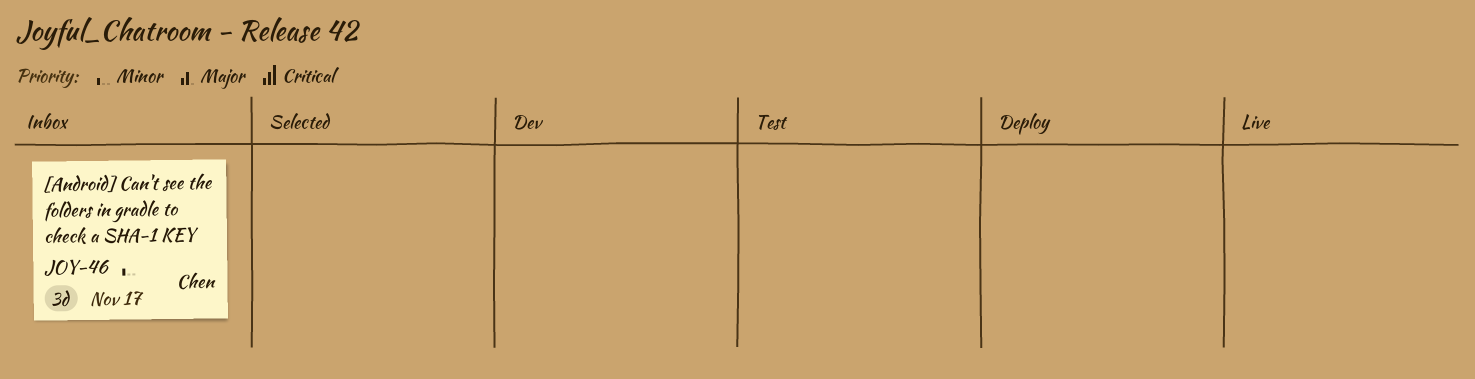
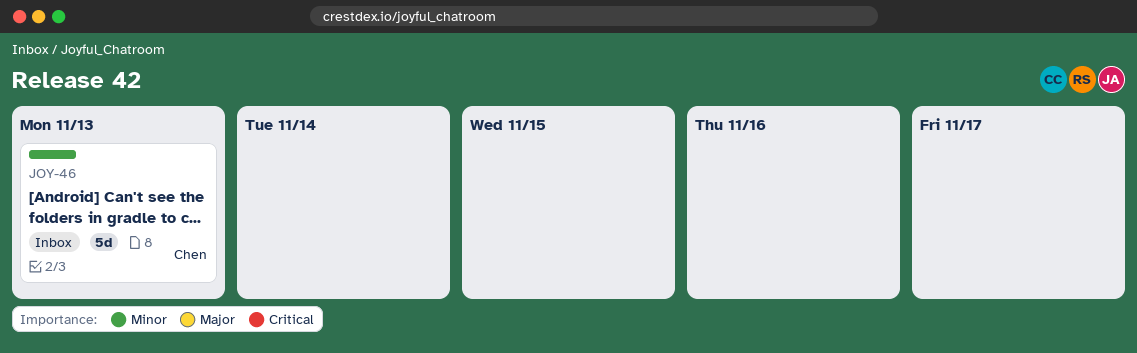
JOY-46, estimate: 3d -> 5d
JOY-46, due: Nov 17 -> Nov 13

